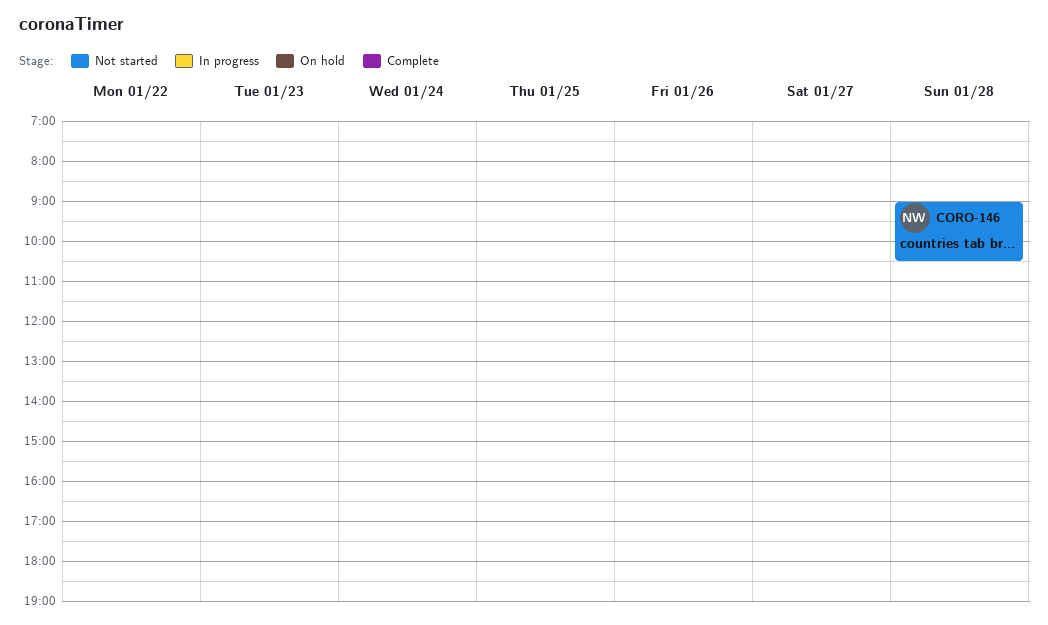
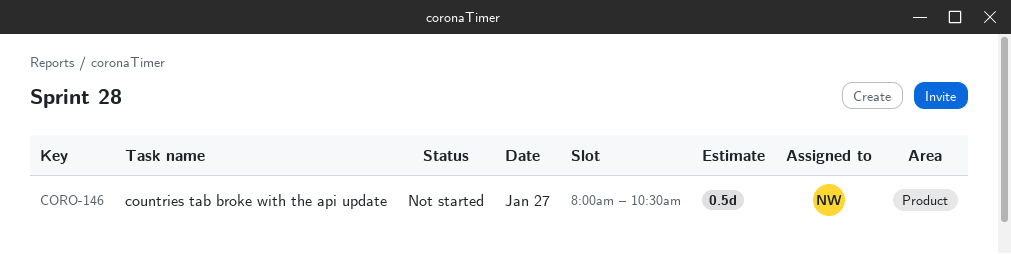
CORO-146, day: Jan 28 -> Jan 27
CORO-146, begins: 09:00 -> 08:00

